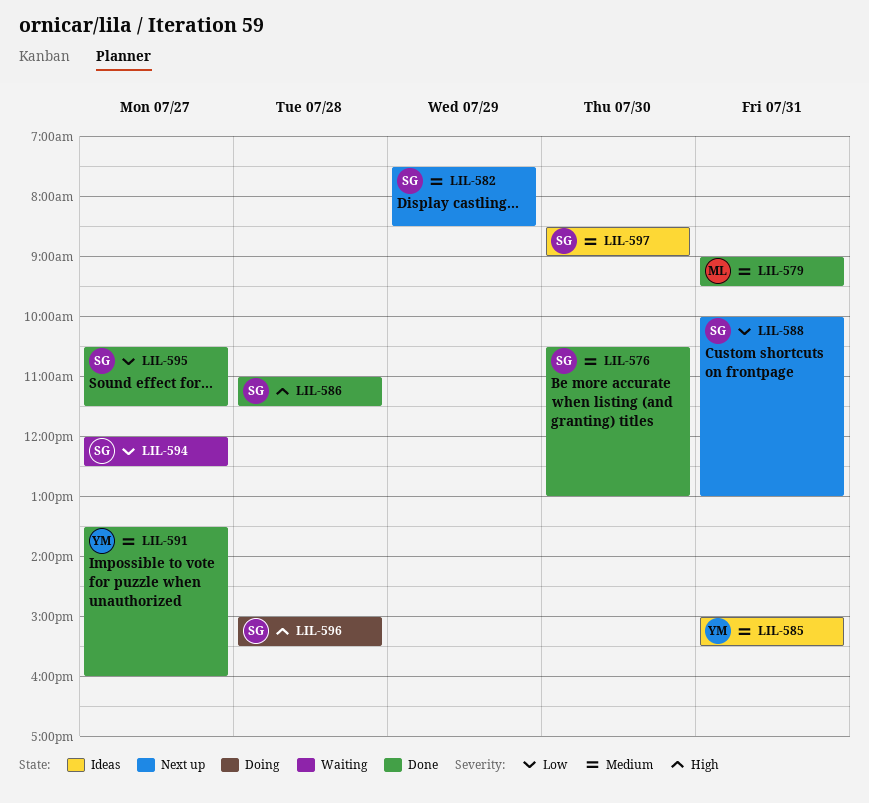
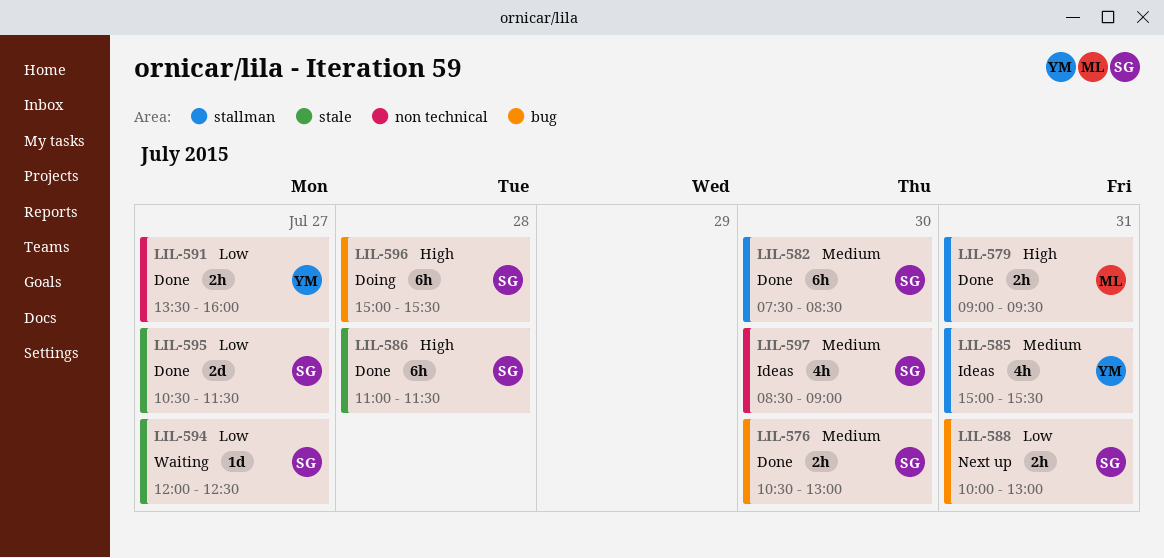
LIL-579, priority: Medium -> High
LIL-582, status: Next up -> Done
LIL-582, day: Jul 29 -> Jul 30
LIL-591, priority: Medium -> Low

